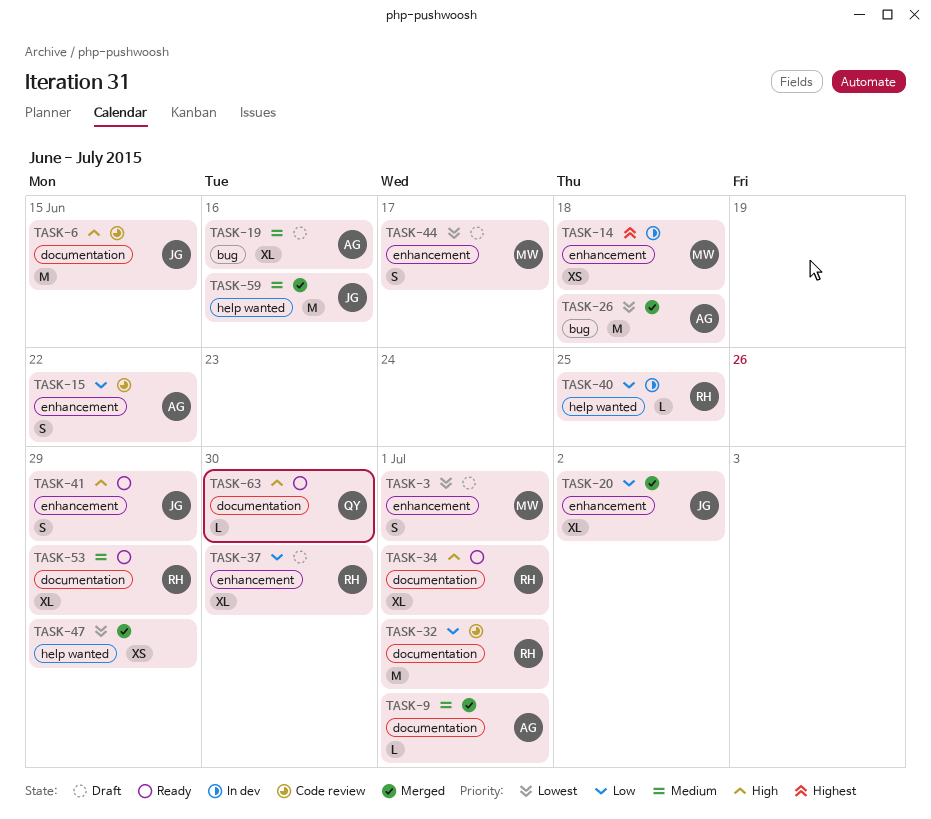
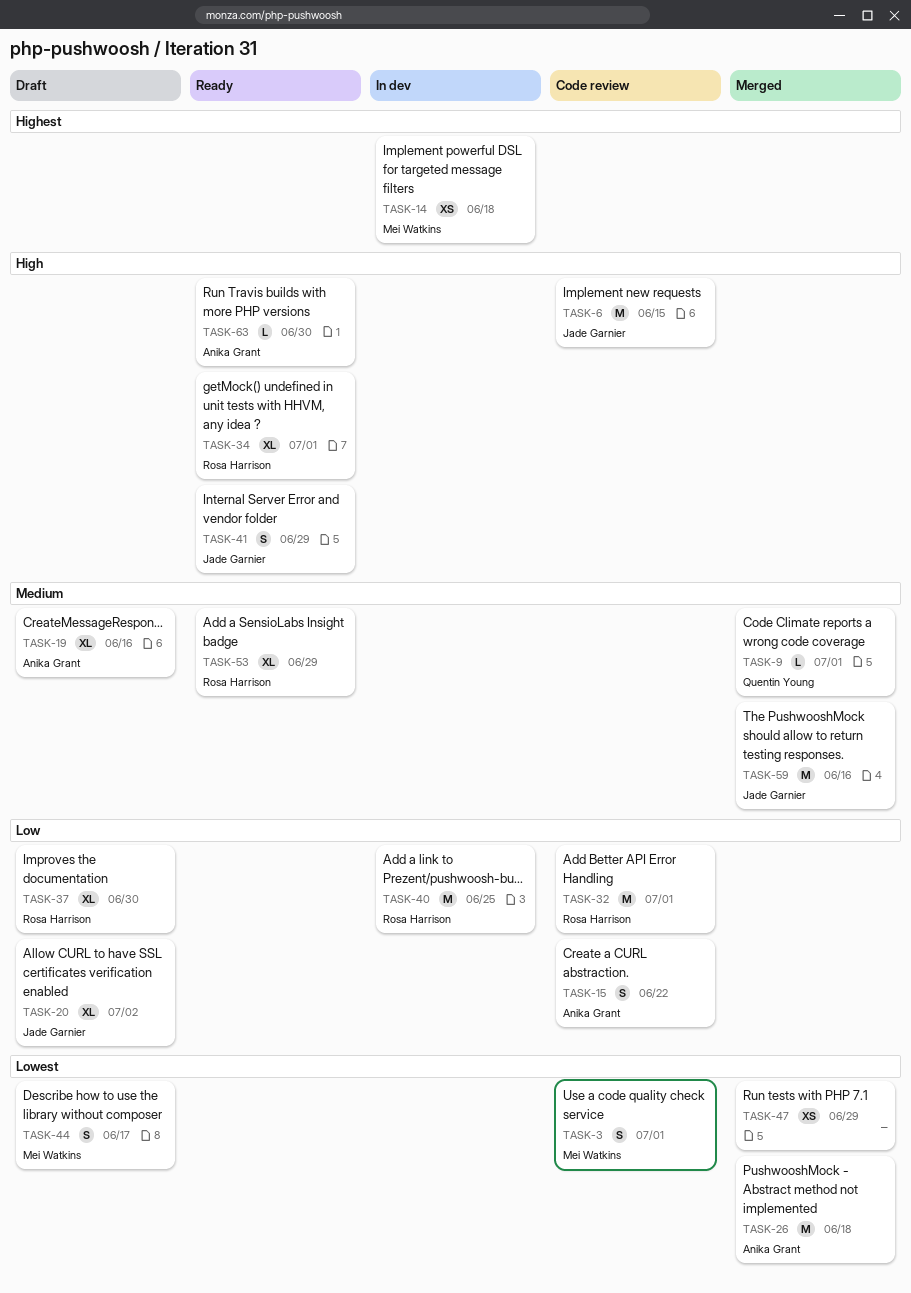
TASK-3, status: Draft -> Code review
TASK-9, owner: Anika Grant -> Quentin Young
TASK-20, status: Merged -> Draft
TASK-40, estimate: L -> M
TASK-63, owner: Quentin Young -> Anika Grant

